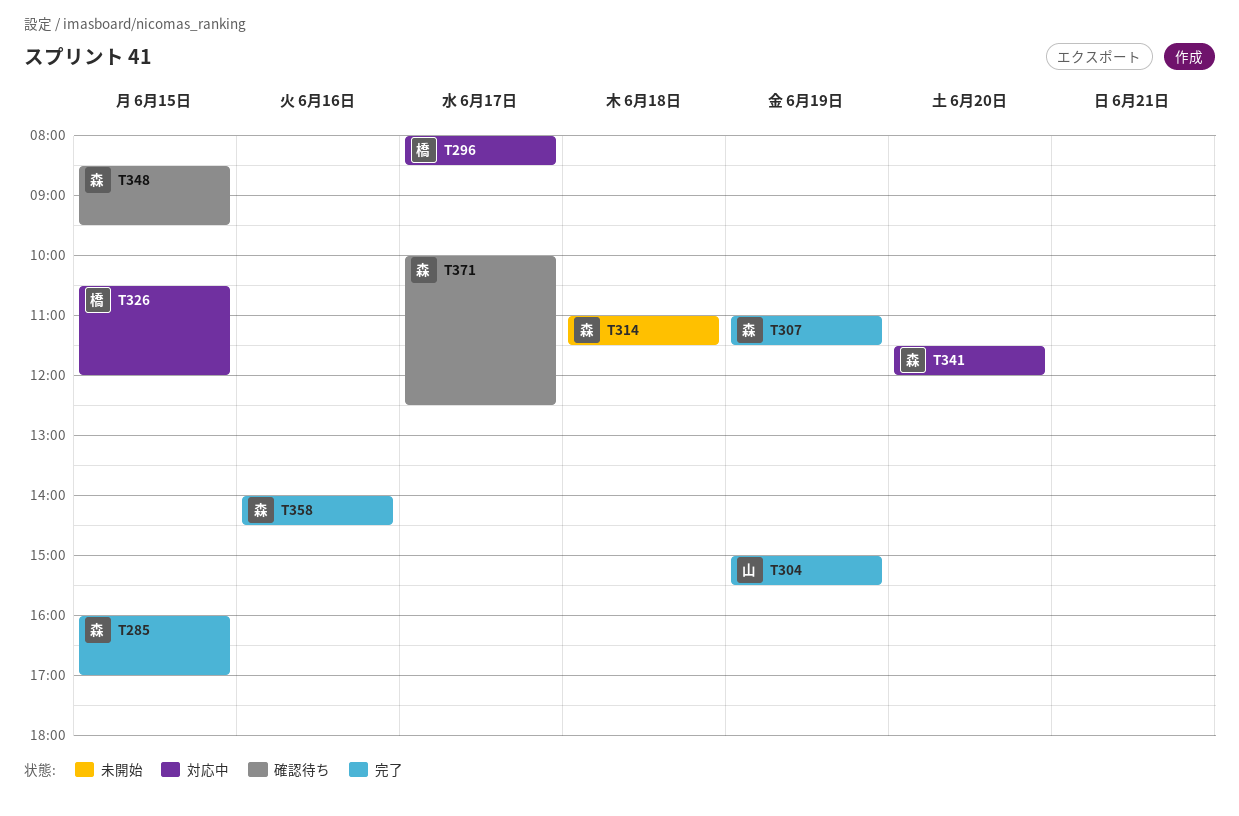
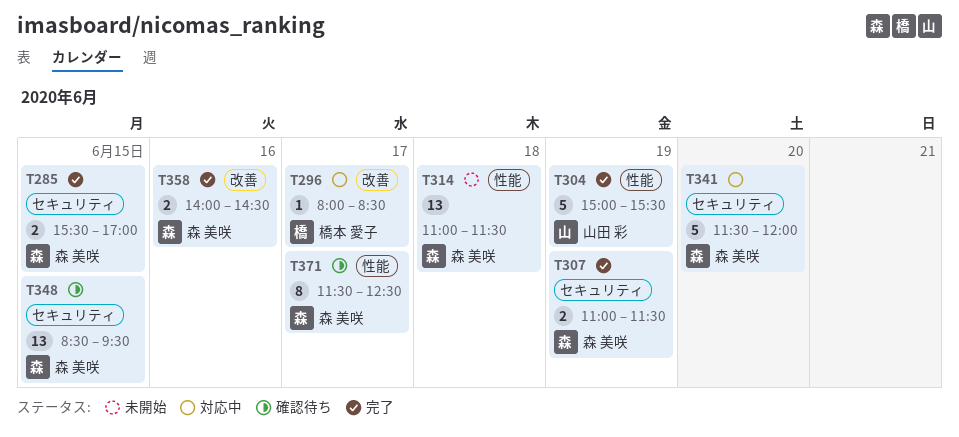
T285, begins: 16:00 -> 15:30
T326: present -> none
T371, begins: 10:00 -> 11:30

